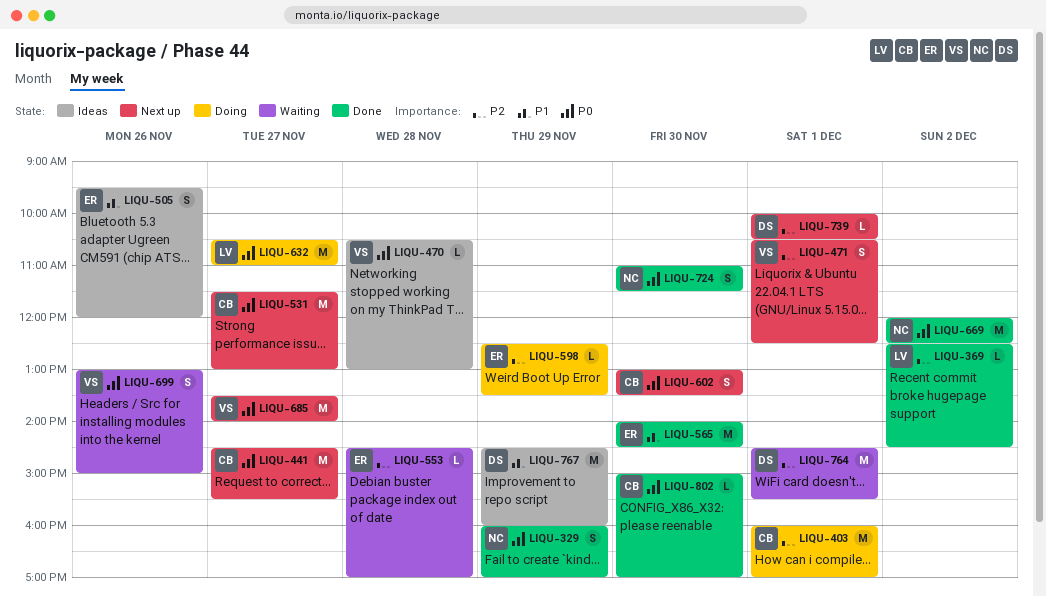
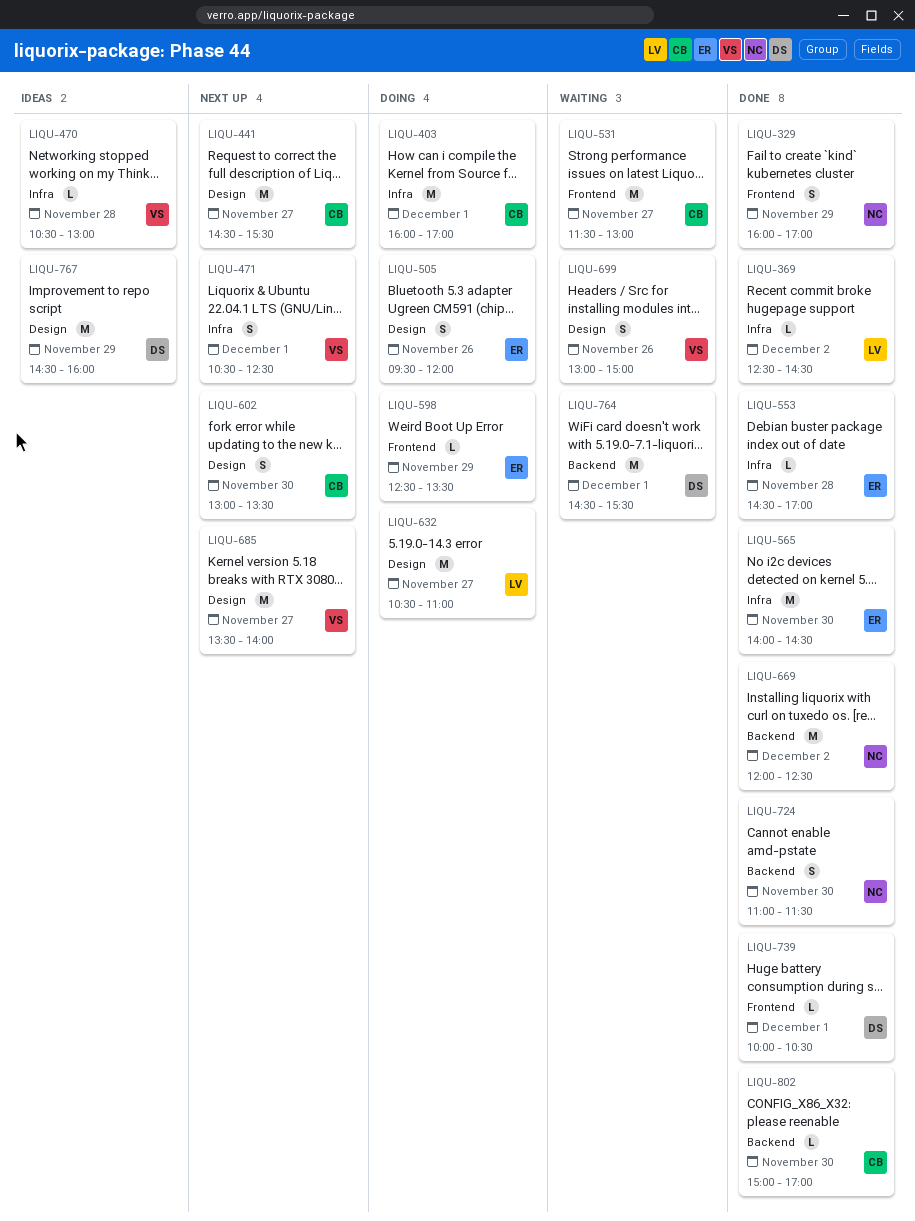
LIQU-505, status: Ideas -> Doing
LIQU-531, status: Next up -> Waiting
LIQU-553, status: Waiting -> Done
LIQU-739, status: Next up -> Done

